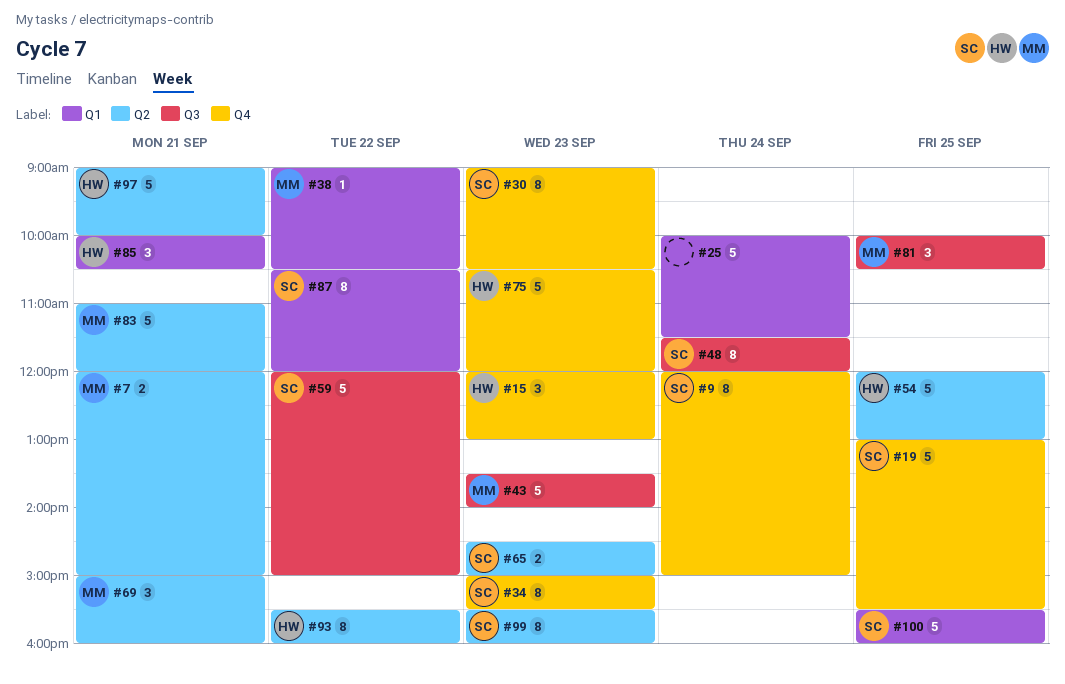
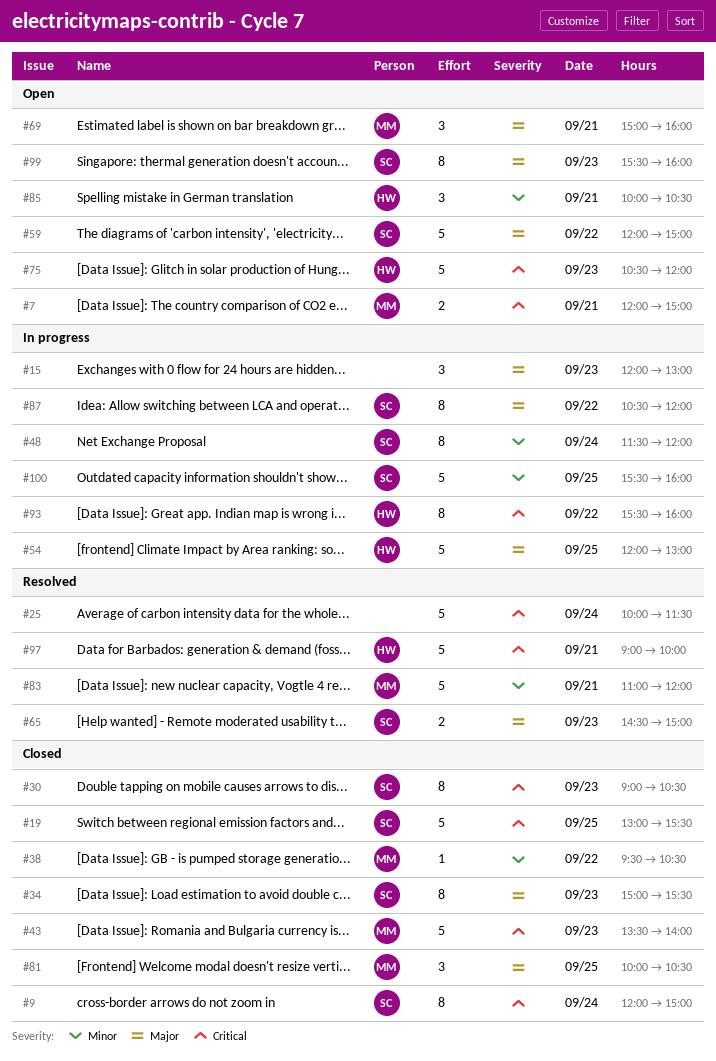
#15, owner: HW -> none
#38, begins: 09:00 -> 09:30

